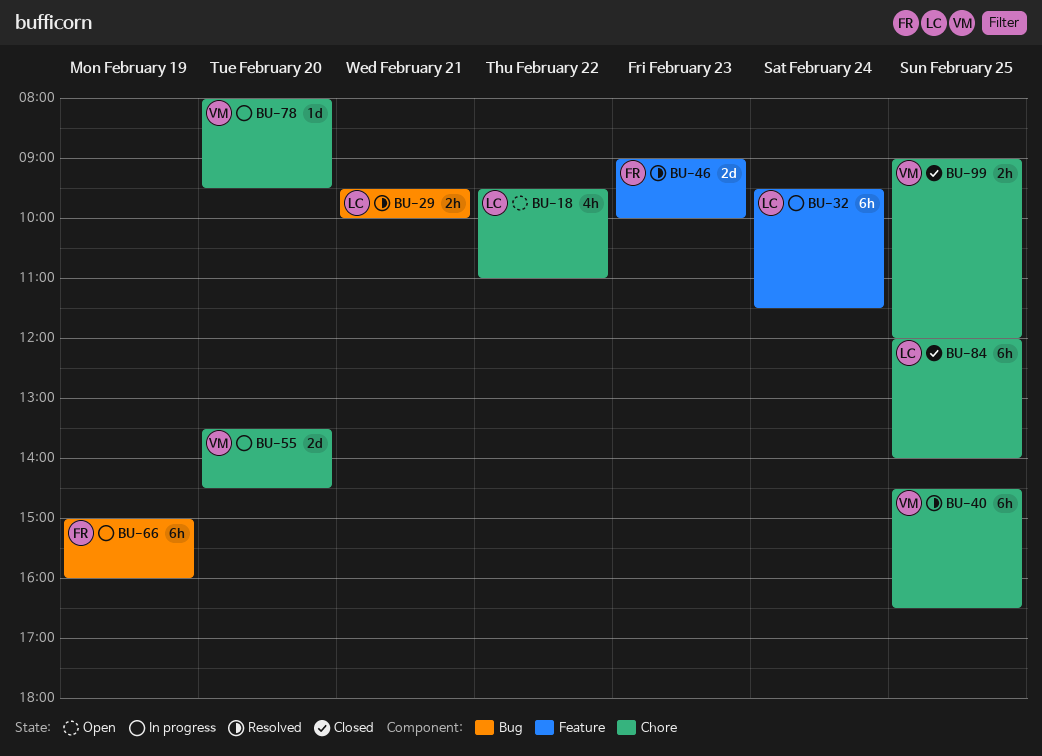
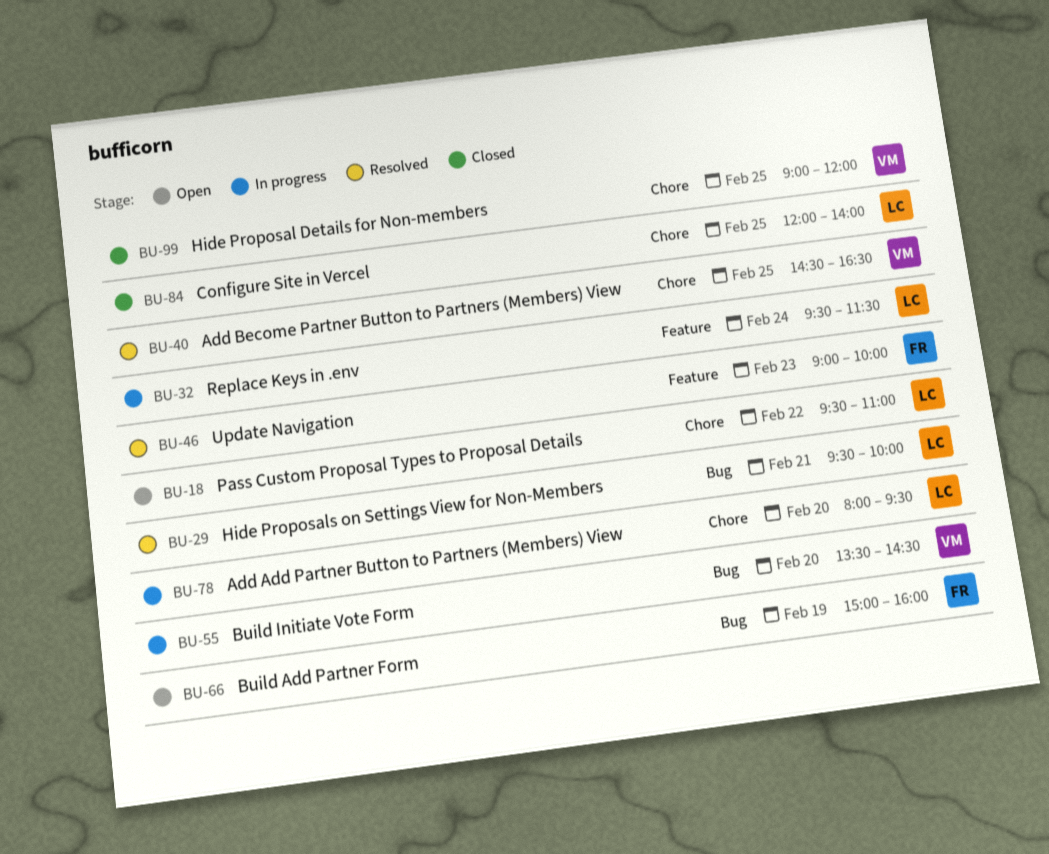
BU-55, label: Chore -> Bug
BU-66, status: In progress -> Open
BU-78, owner: VM -> LC

